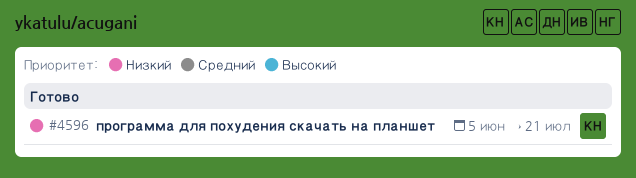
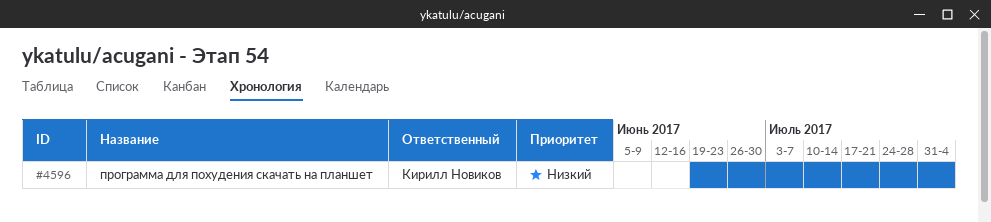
#4596, start: Jun 5 -> Jun 19
#4596, due: Jul 21 -> Aug 4

